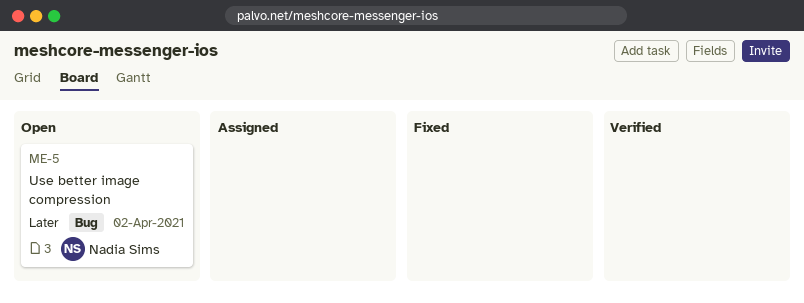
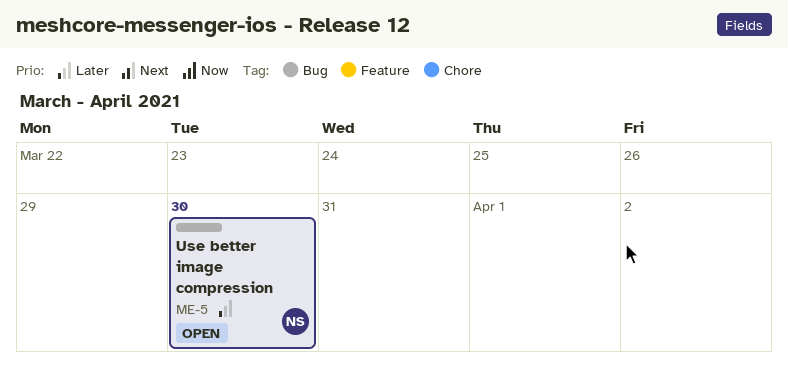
ME-5, due: Apr 2 -> Mar 30

